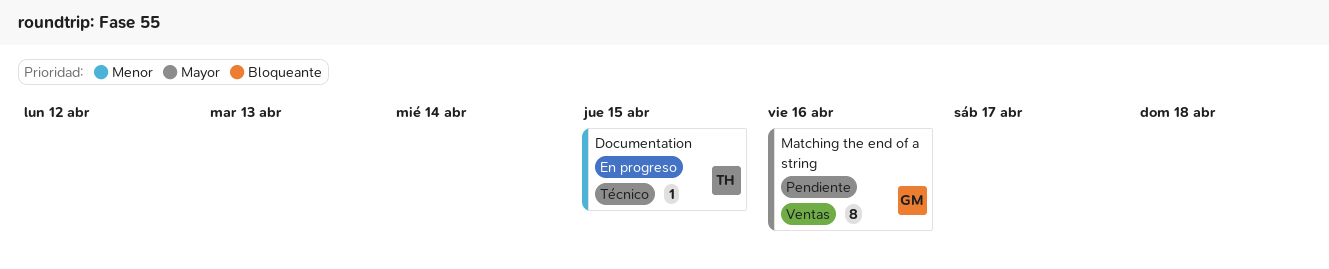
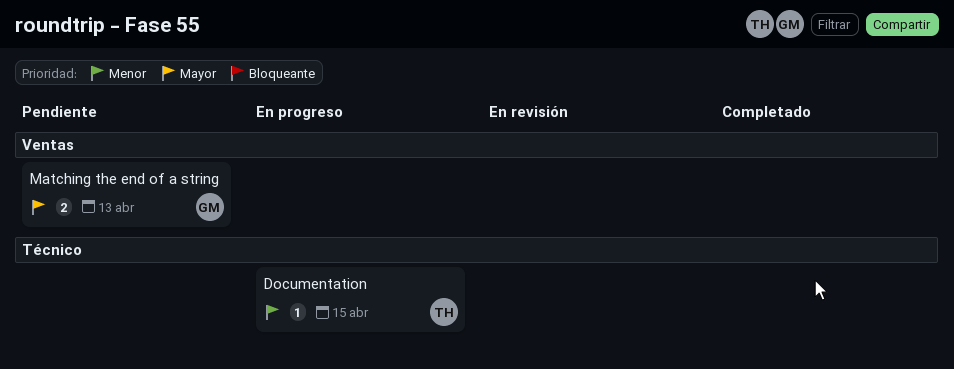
Matching the end of a string, estimate: 8 -> 2
Matching the end of a string, due: Apr 16 -> Apr 13

